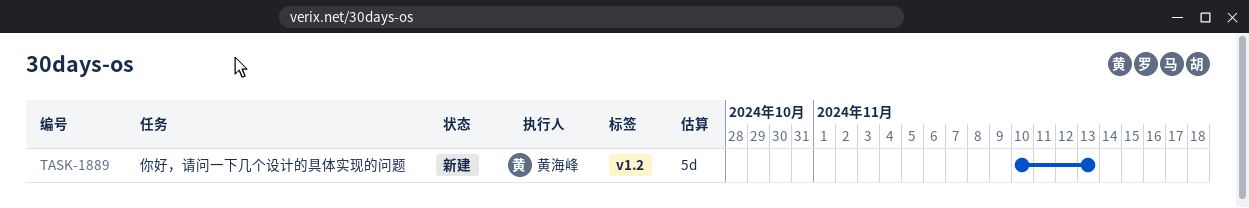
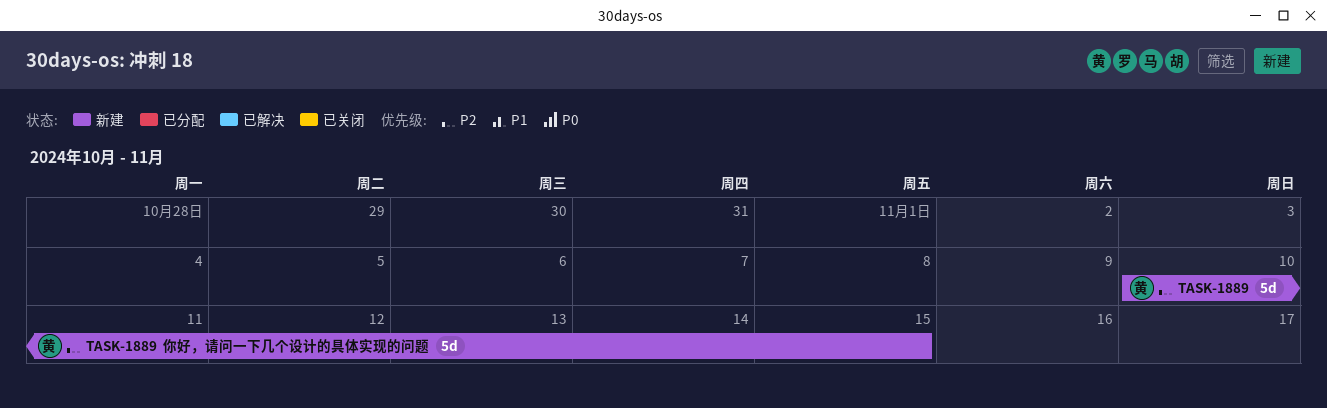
TASK-1889, due: Nov 13 -> Nov 15

